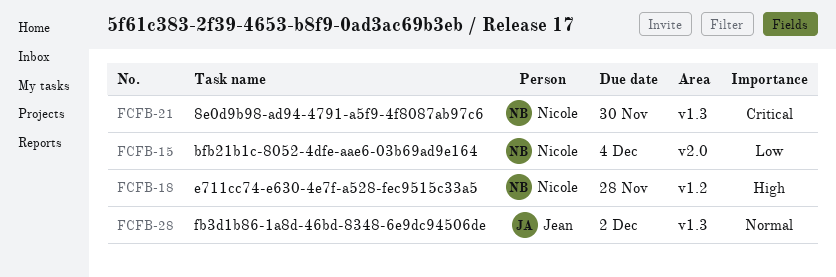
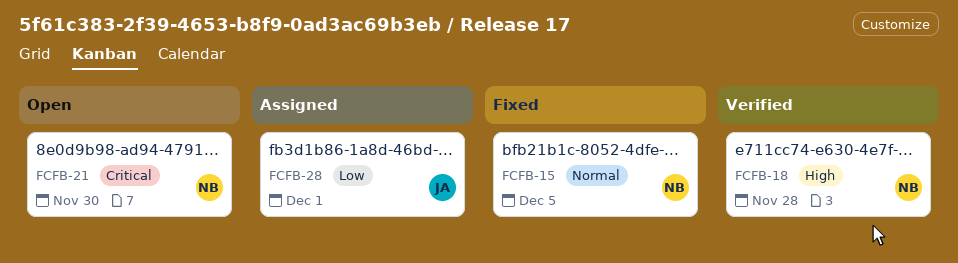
FCFB-15, priority: Low -> Normal
FCFB-15, due: Dec 4 -> Dec 5
FCFB-28, priority: Normal -> Low
FCFB-28, due: Dec 2 -> Dec 1

